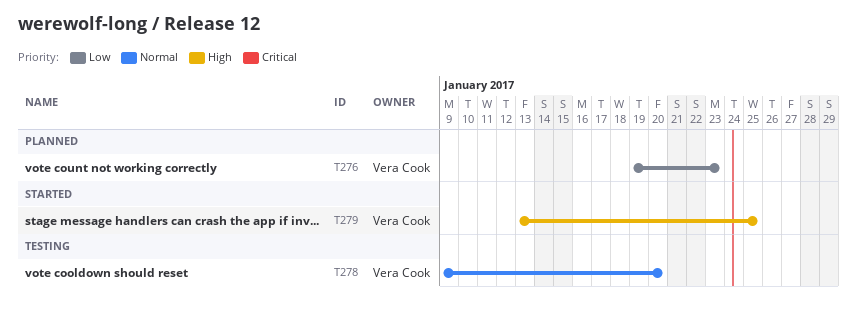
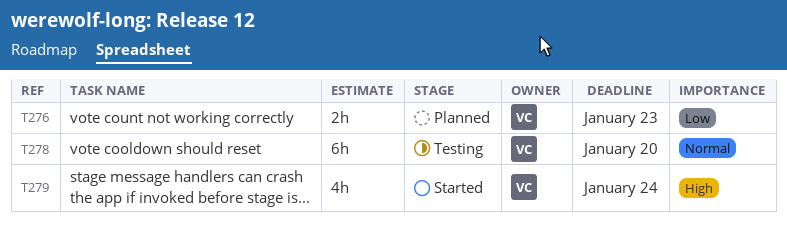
T279, due: Jan 25 -> Jan 24

